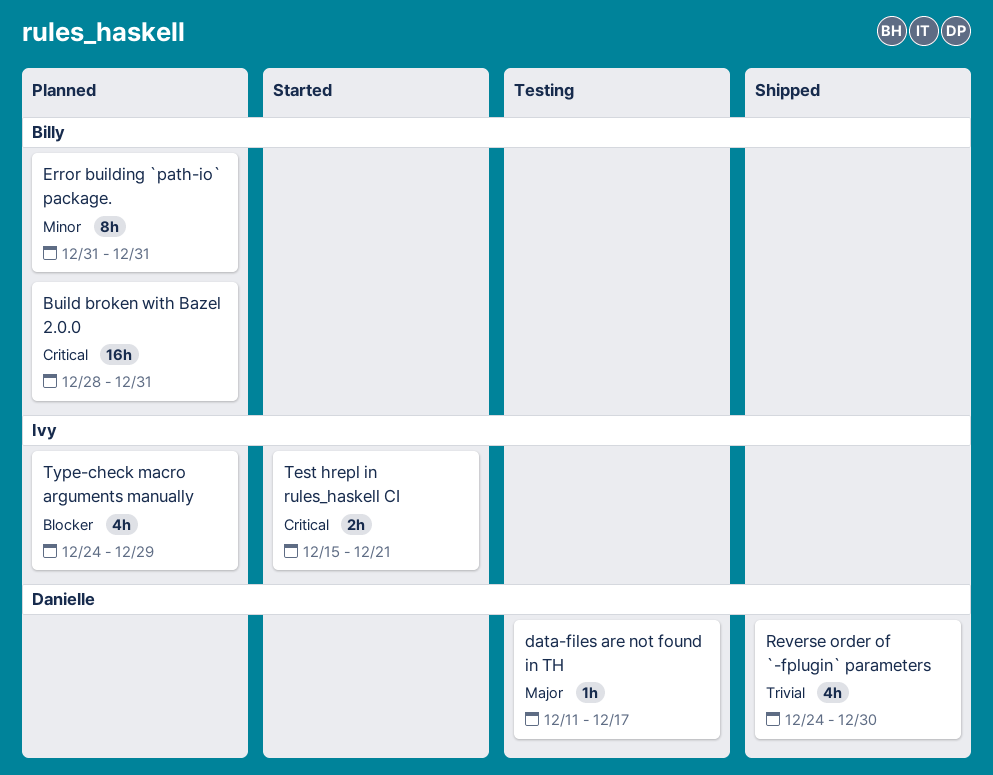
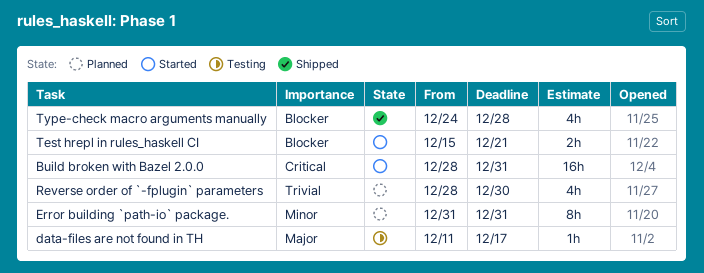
Build broken with Bazel 2.0.0, status: Planned -> Started
Reverse order of `-fplugin` parameters, status: Shipped -> Planned
Reverse order of `-fplugin` parameters, start: Dec 24 -> Dec 28
Test hrepl in rules_haskell CI, priority: Critical -> Blocker
Type-check macro arguments manually, status: Planned -> Shipped
Type-check macro arguments manually, due: Dec 29 -> Dec 28

